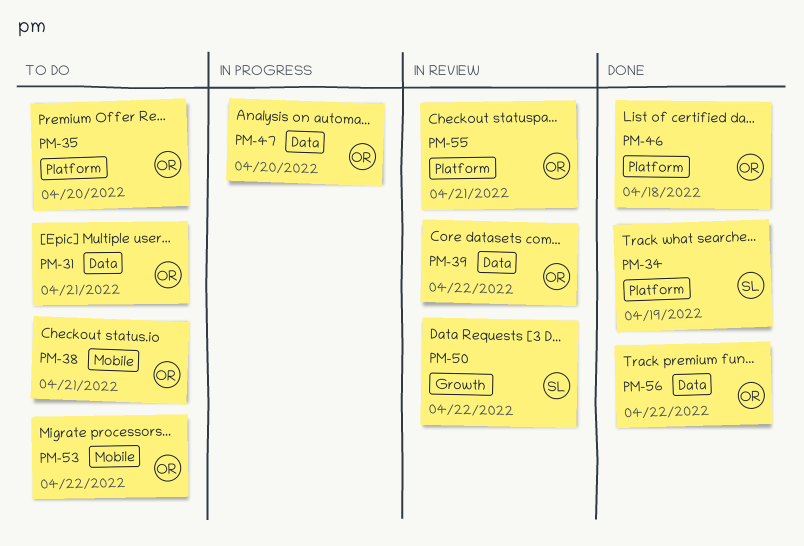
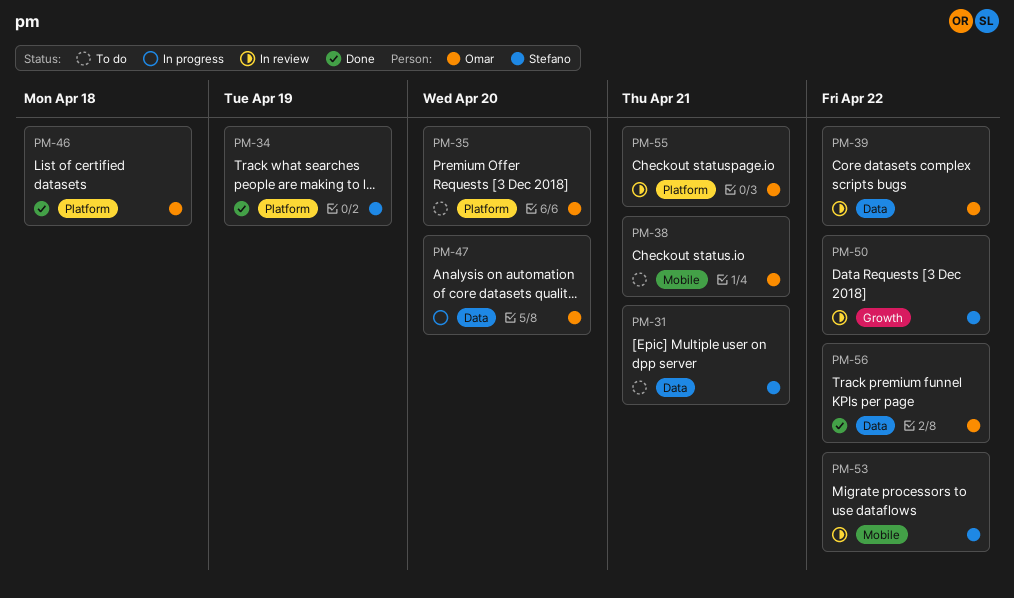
PM-31, owner: Omar -> Stefano
PM-53, status: To do -> In review
PM-53, owner: Omar -> Stefano

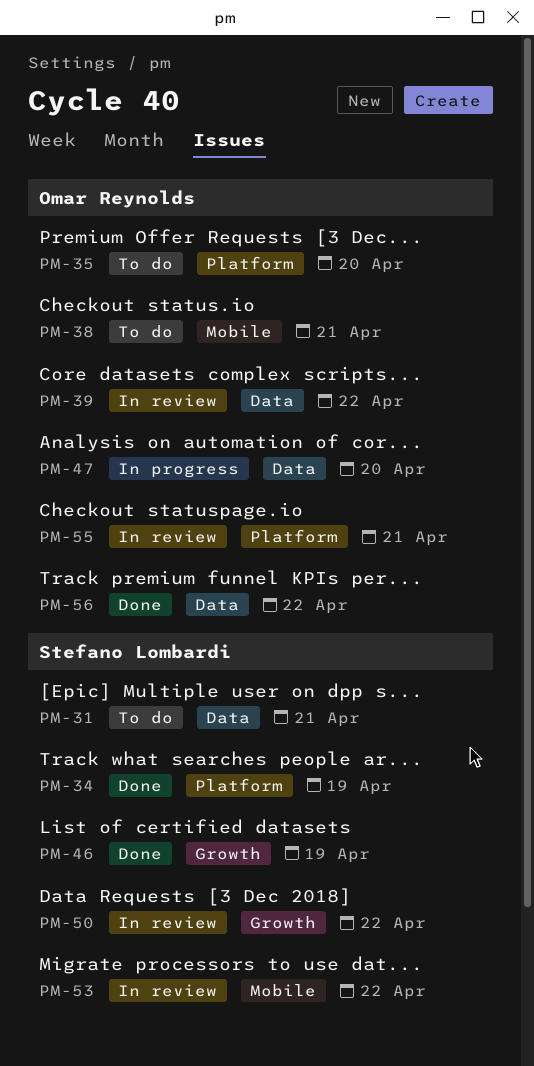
PM-46, owner: Omar Reynolds -> Stefano Lombardi
PM-46, label: Platform -> Growth
PM-46, due: Apr 18 -> Apr 19

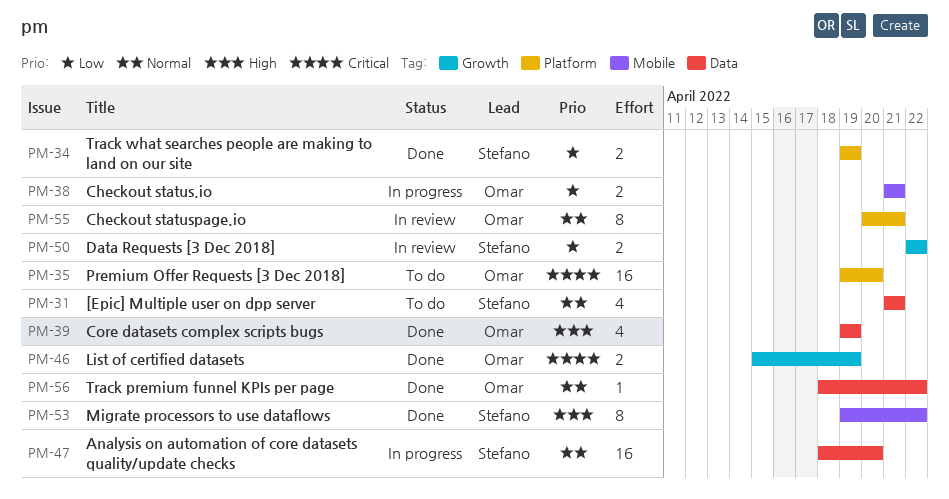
PM-38, status: To do -> In progress
PM-39, status: In review -> Done
PM-39, due: Apr 22 -> Apr 19
PM-46, owner: Stefano Lombardi -> Omar Reynolds
PM-47, owner: Omar Reynolds -> Stefano Lombardi
PM-53, status: In review -> Done

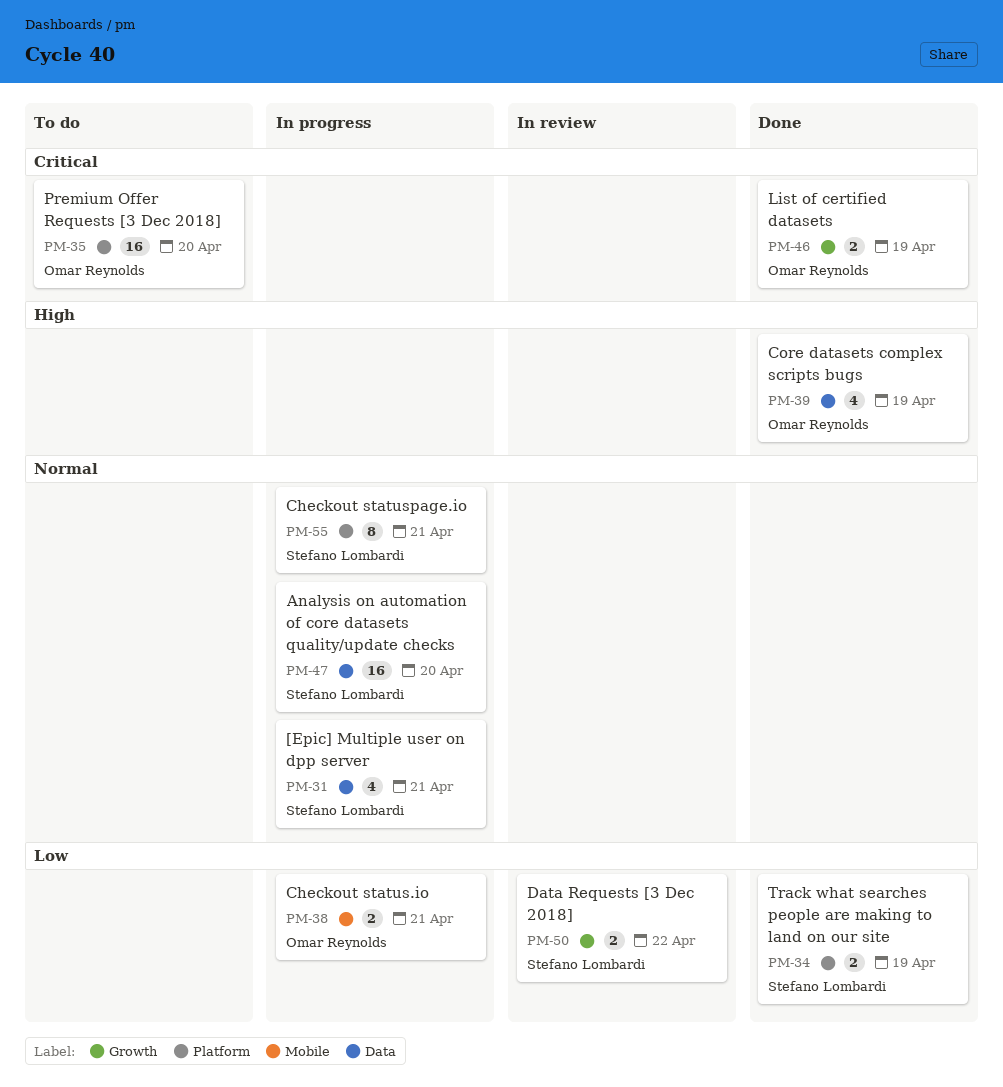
PM-31, status: To do -> In progress
PM-53: present -> none
PM-55, status: In review -> In progress
PM-55, owner: Omar Reynolds -> Stefano Lombardi
PM-56: present -> none

